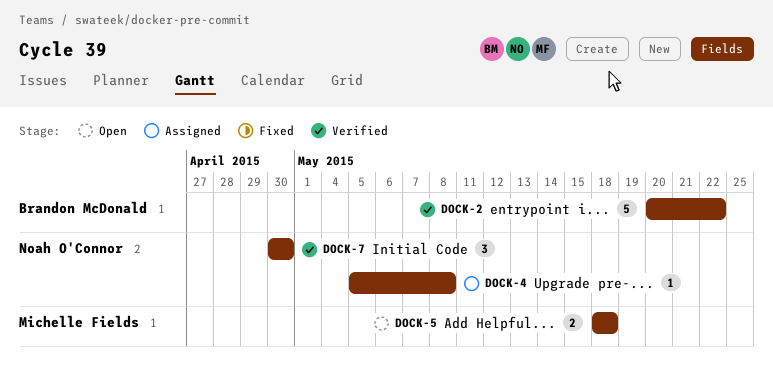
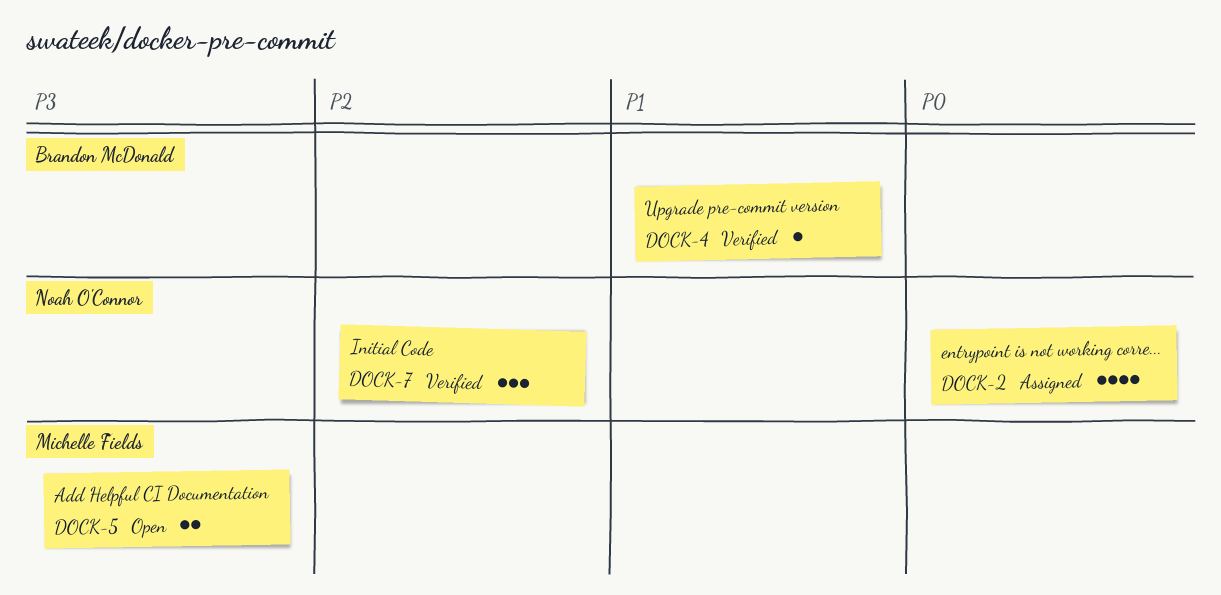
DOCK-2, status: Verified -> Assigned
DOCK-2, owner: Brandon McDonald -> Noah O'Connor
DOCK-2, estimate: 5 -> 4
DOCK-4, status: Assigned -> Verified
DOCK-4, owner: Noah O'Connor -> Brandon McDonald

